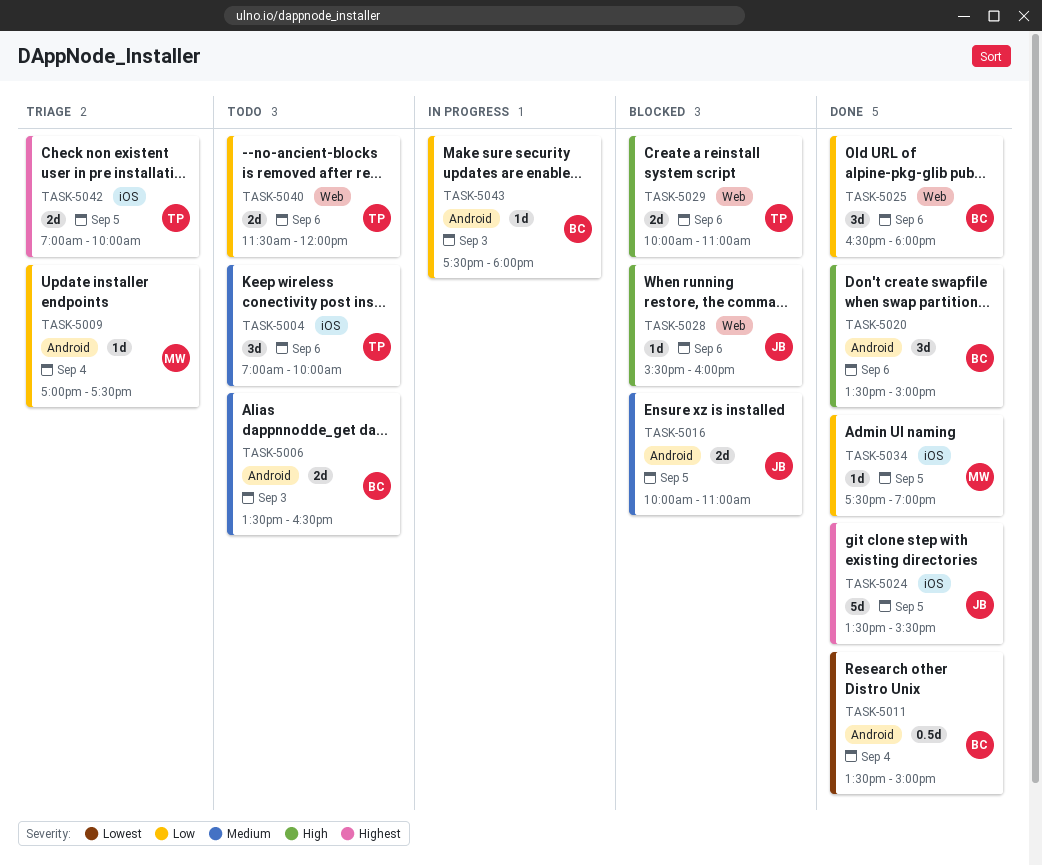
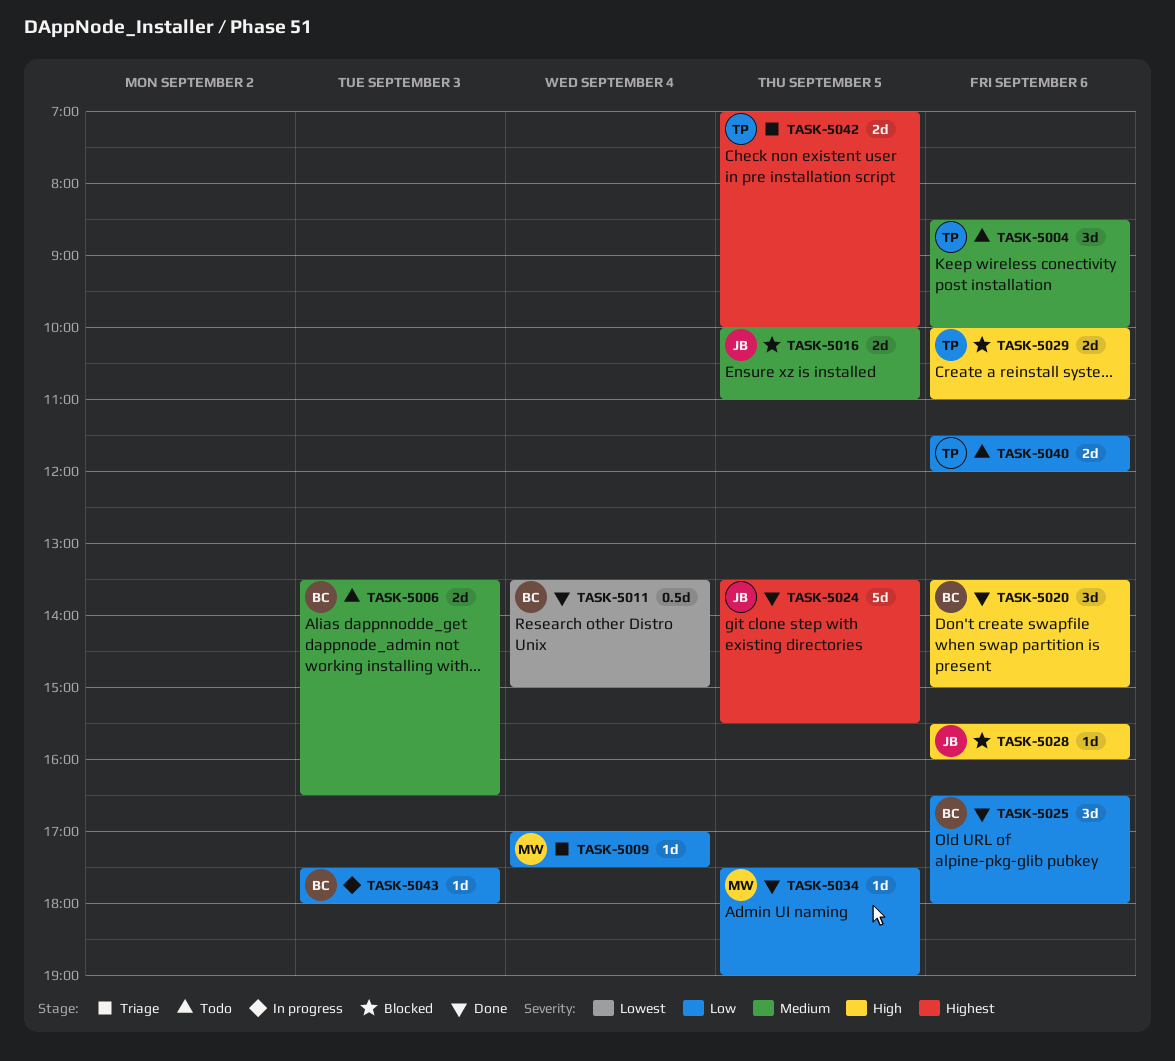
TASK-5004, begins: 07:00 -> 08:30

